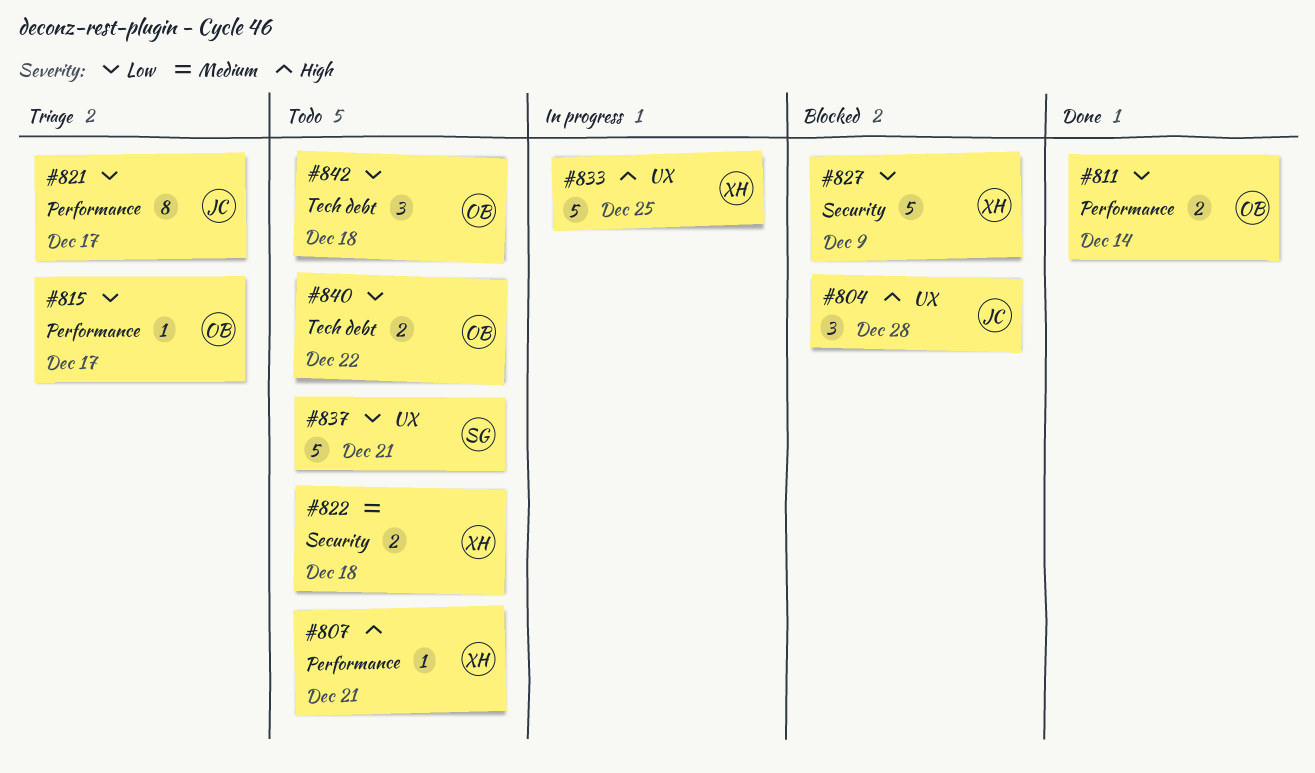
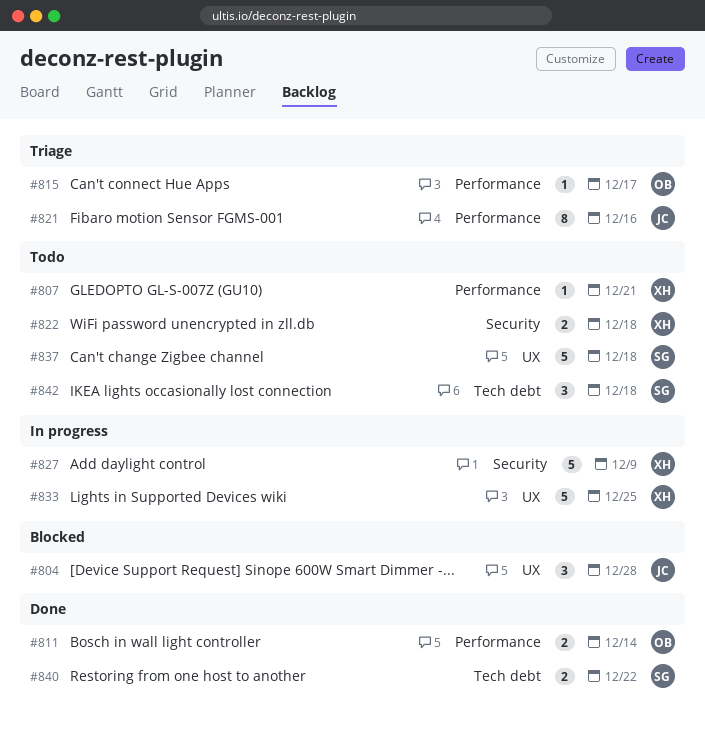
#821, due: Dec 17 -> Dec 16
#827, status: Blocked -> In progress
#837, due: Dec 21 -> Dec 18
#840, status: Todo -> Done
#840, owner: OB -> SG
#842, owner: OB -> SG

